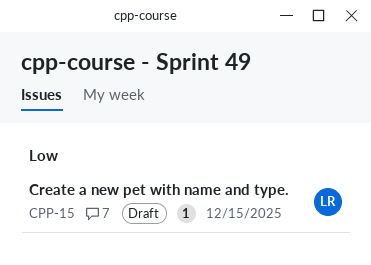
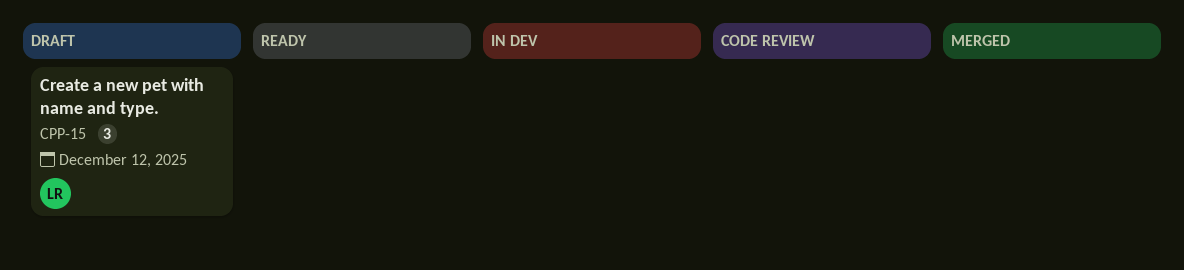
CPP-15, estimate: 1 -> 3
CPP-15, due: Dec 15 -> Dec 12

